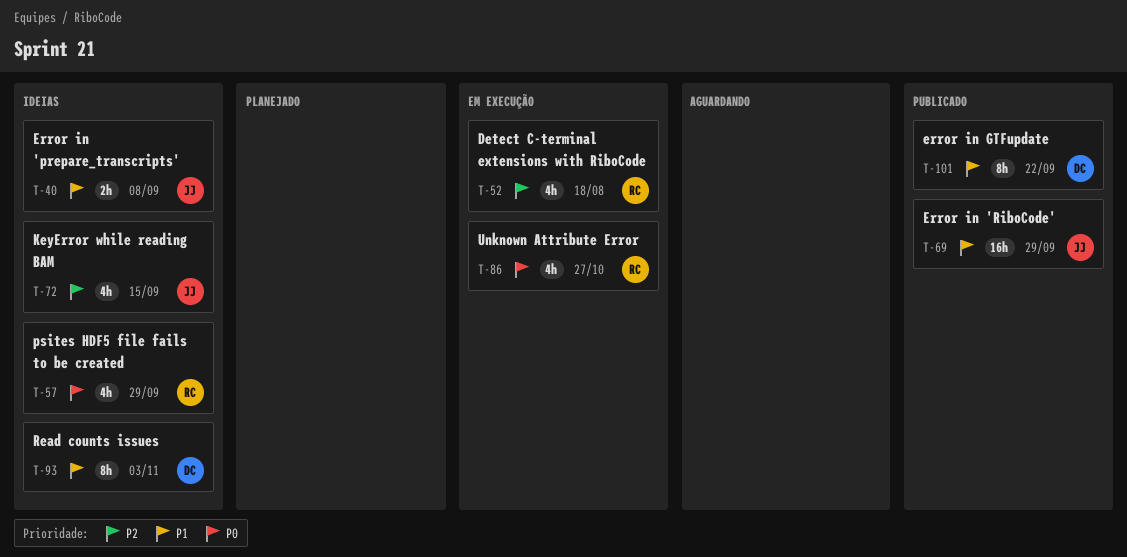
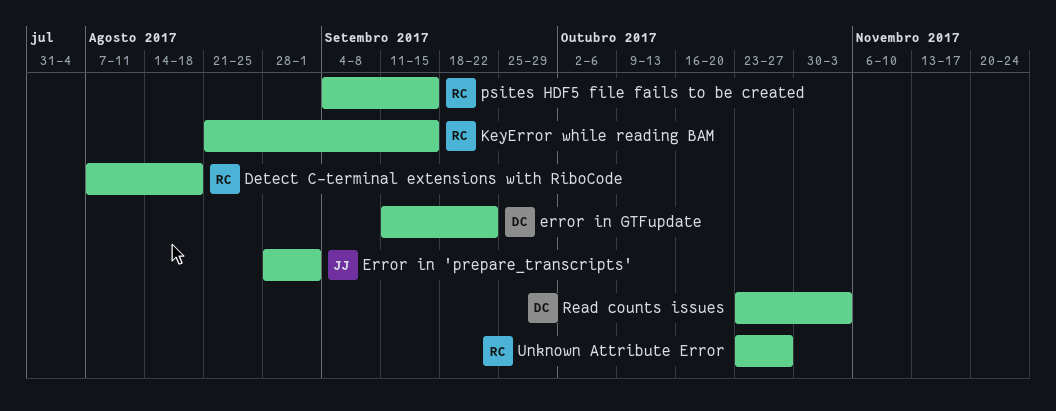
Error in 'prepare_transcripts', due: Sep 8 -> Sep 1
Error in 'RiboCode': present -> none
KeyError while reading BAM, owner: JJ -> RC
psites HDF5 file fails to be created, due: Sep 29 -> Sep 15

